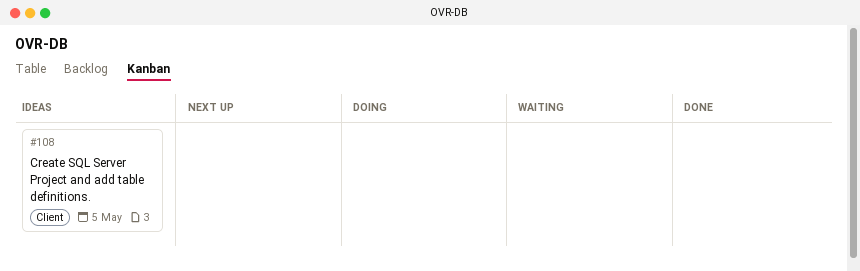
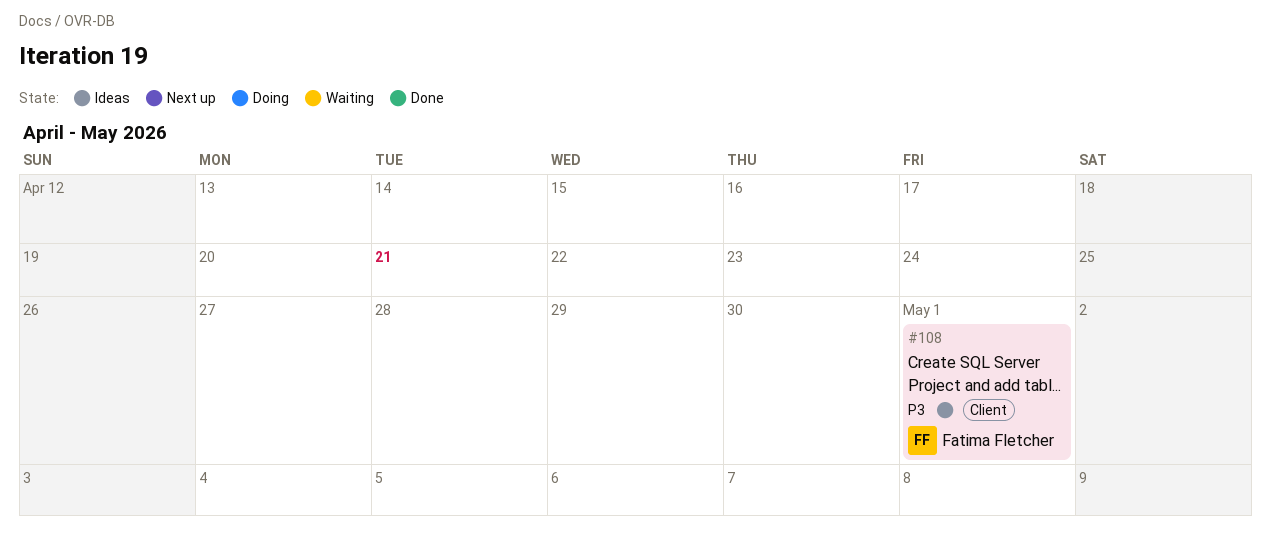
#108, due: May 5 -> May 1

